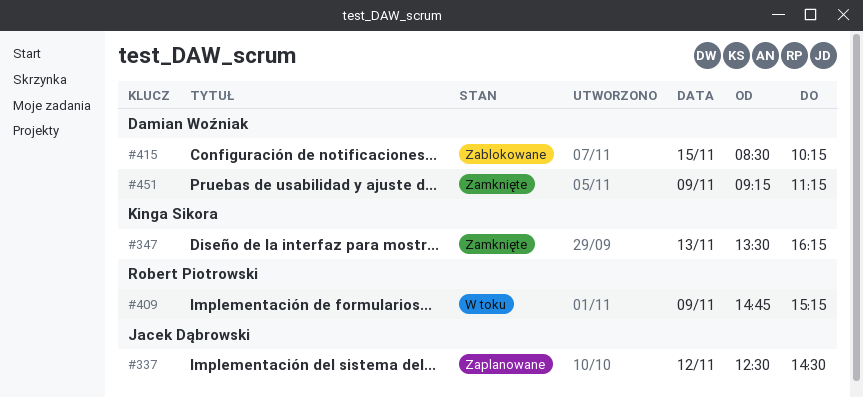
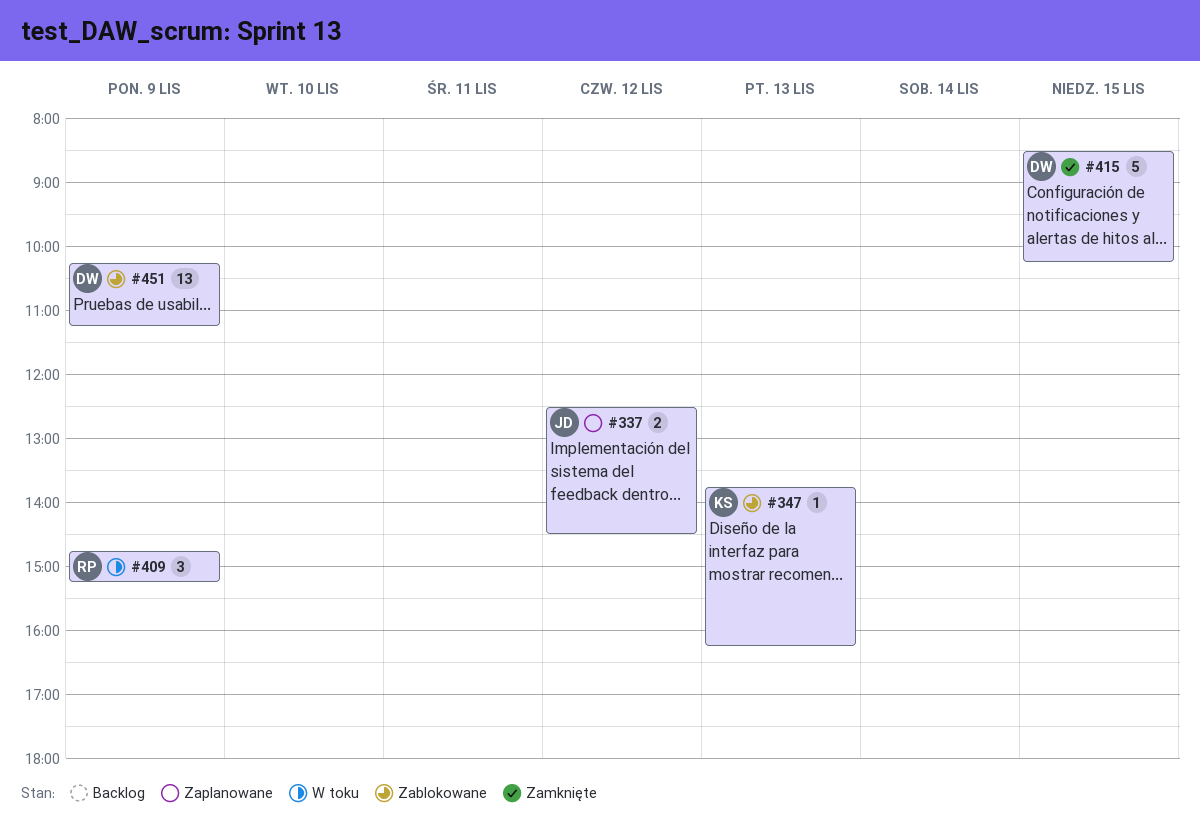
#347, status: Zamknięte -> Zablokowane
#347, begins: 13:30 -> 13:45
#415, status: Zablokowane -> Zamknięte
#451, status: Zamknięte -> Zablokowane
#451, begins: 09:15 -> 10:15

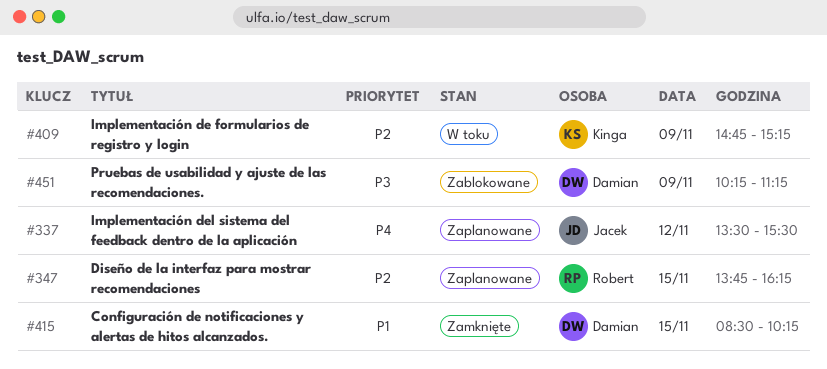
#337, begins: 12:30 -> 13:30
#337, ends: 14:30 -> 15:30
#347, status: Zablokowane -> Zaplanowane
#347, owner: Kinga -> Robert
#347, day: Nov 13 -> Nov 15
#409, owner: Robert -> Kinga

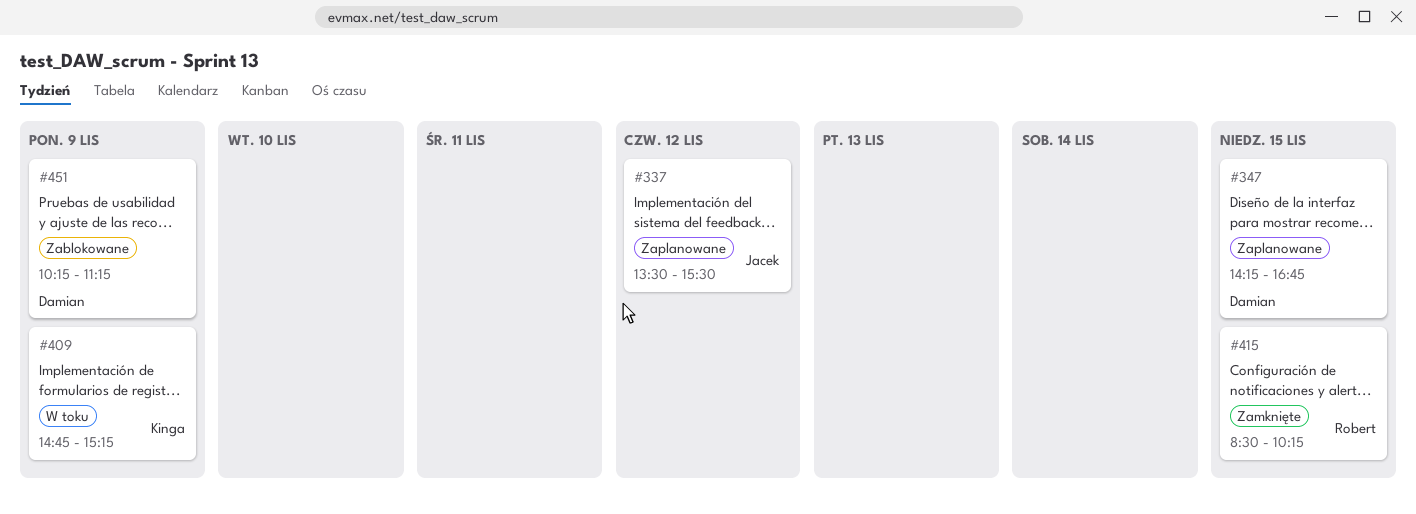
#347, owner: Robert -> Damian
#347, begins: 13:45 -> 14:15
#347, ends: 16:15 -> 16:45
#415, owner: Damian -> Robert

